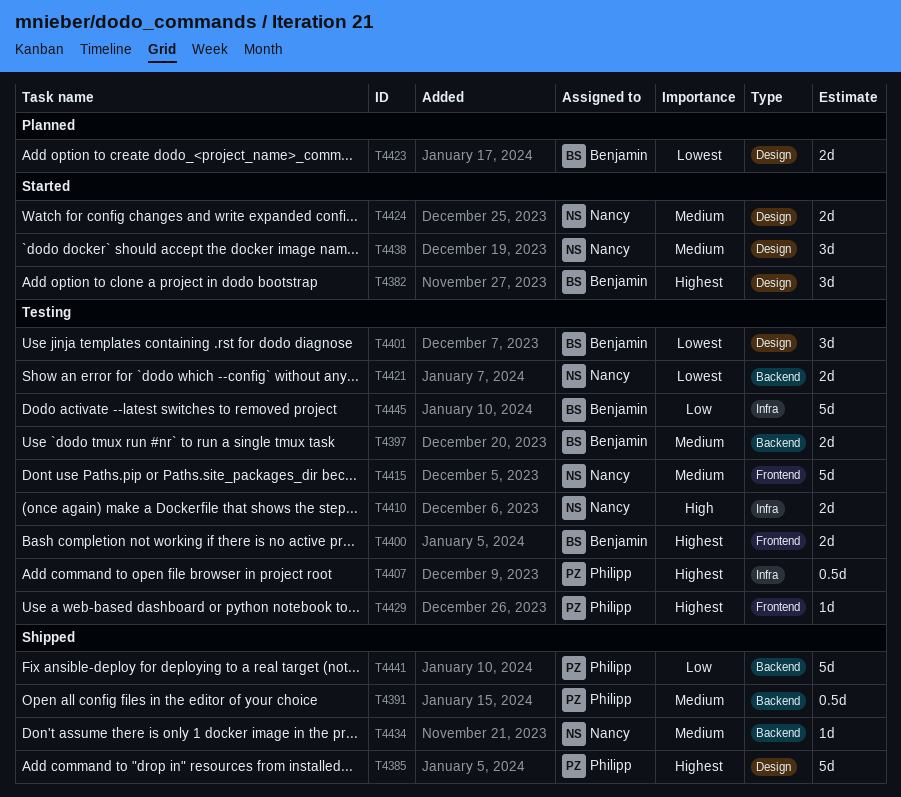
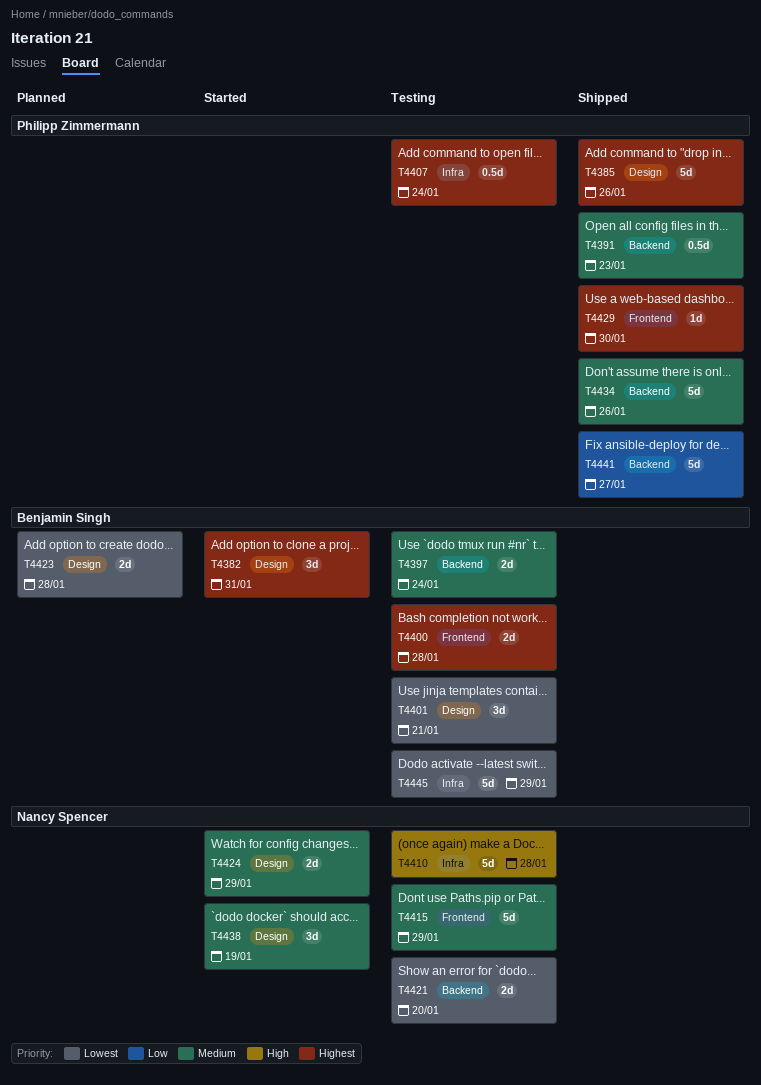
T4410, estimate: 2d -> 5d
T4429, status: Testing -> Shipped
T4434, owner: Nancy Spencer -> Philipp Zimmermann
T4434, estimate: 1d -> 5d
T4445, priority: Low -> Lowest

